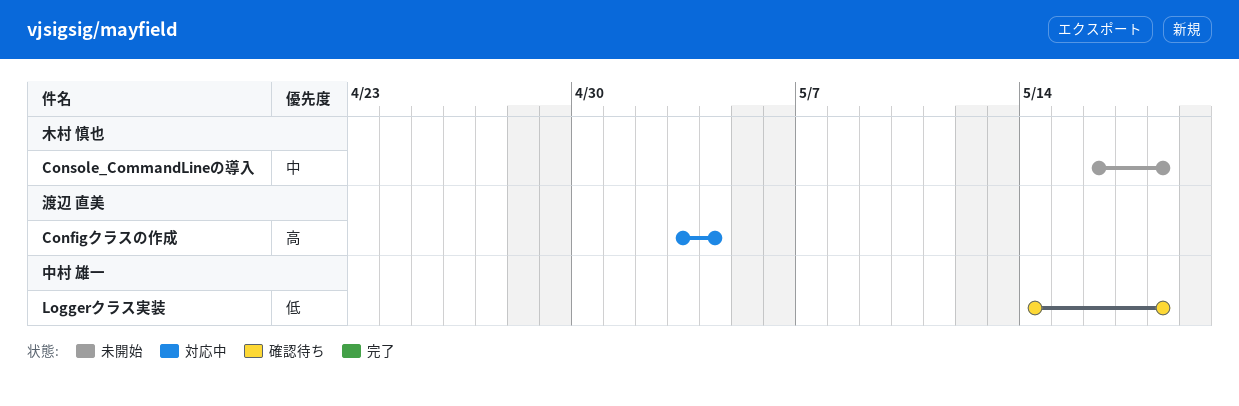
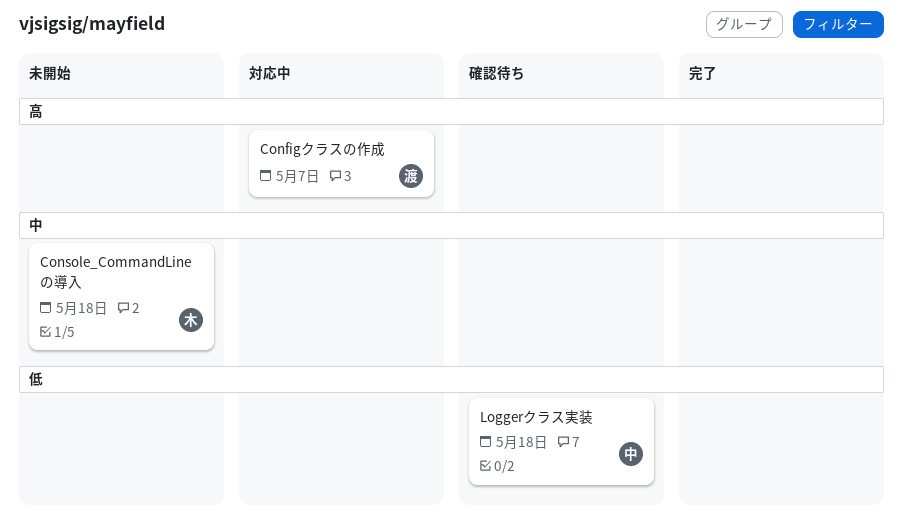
Configクラスの作成, due: May 4 -> May 7

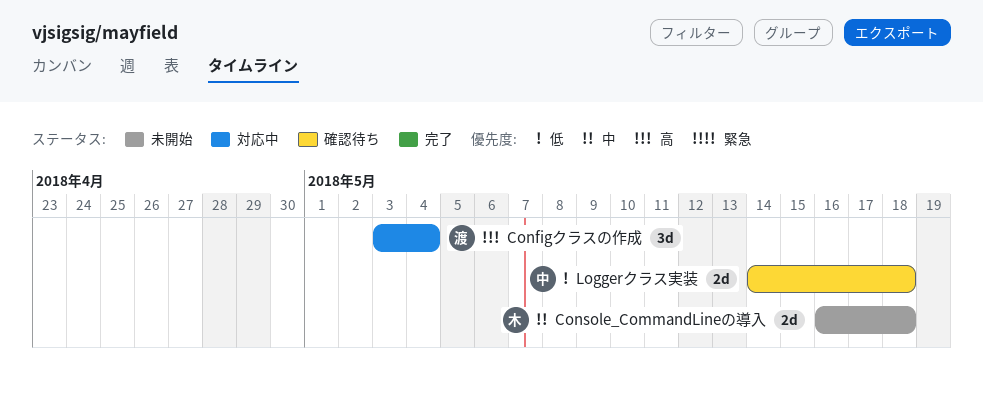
Configクラスの作成, due: May 7 -> May 4

